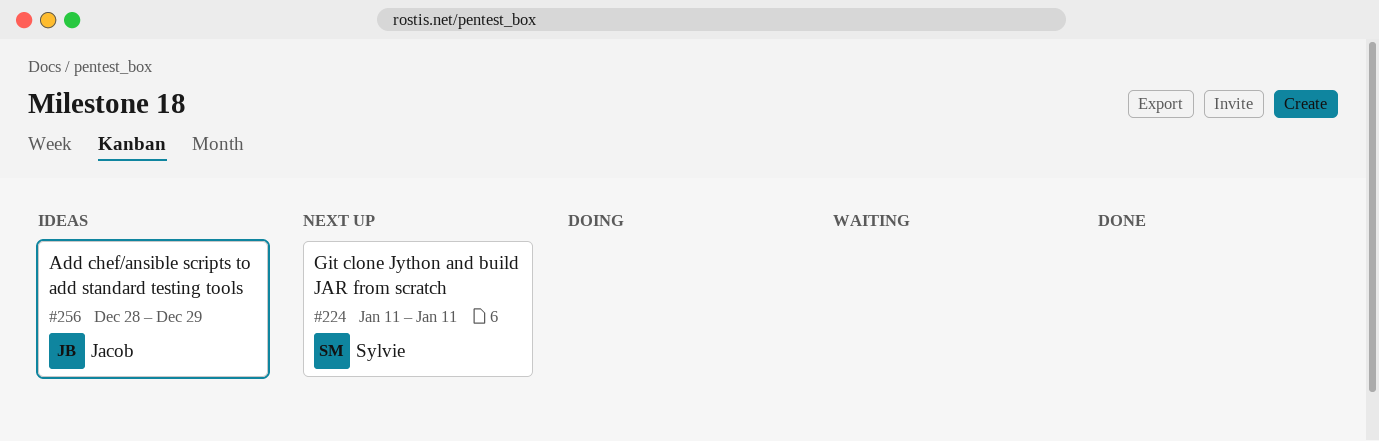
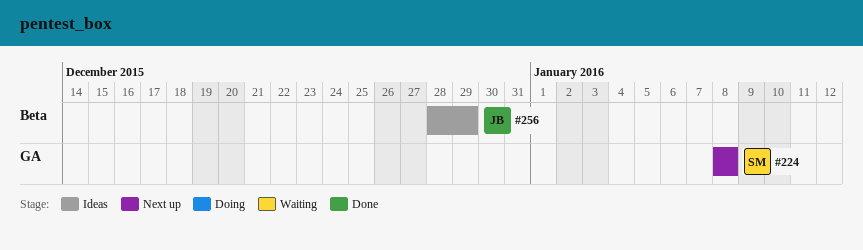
#224, start: Jan 11 -> Jan 8
#224, due: Jan 11 -> Jan 8

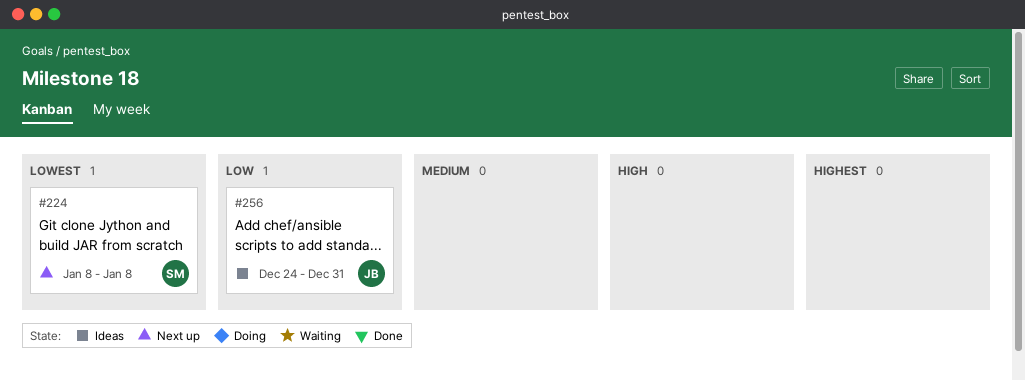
#256, start: Dec 28 -> Dec 24
#256, due: Dec 29 -> Dec 31

